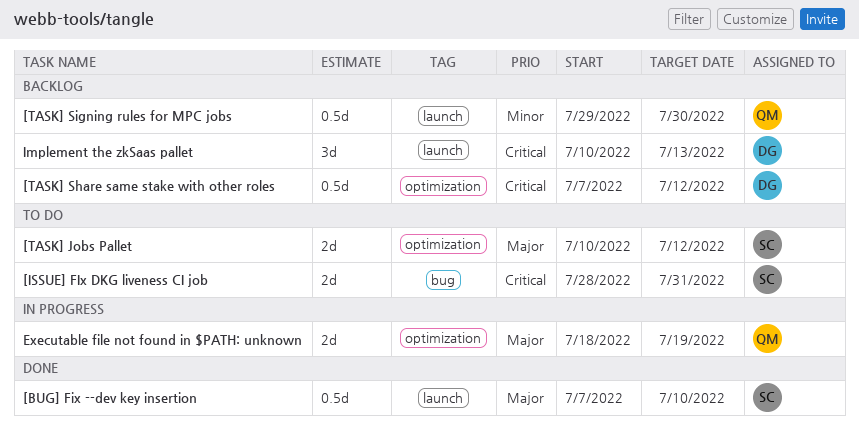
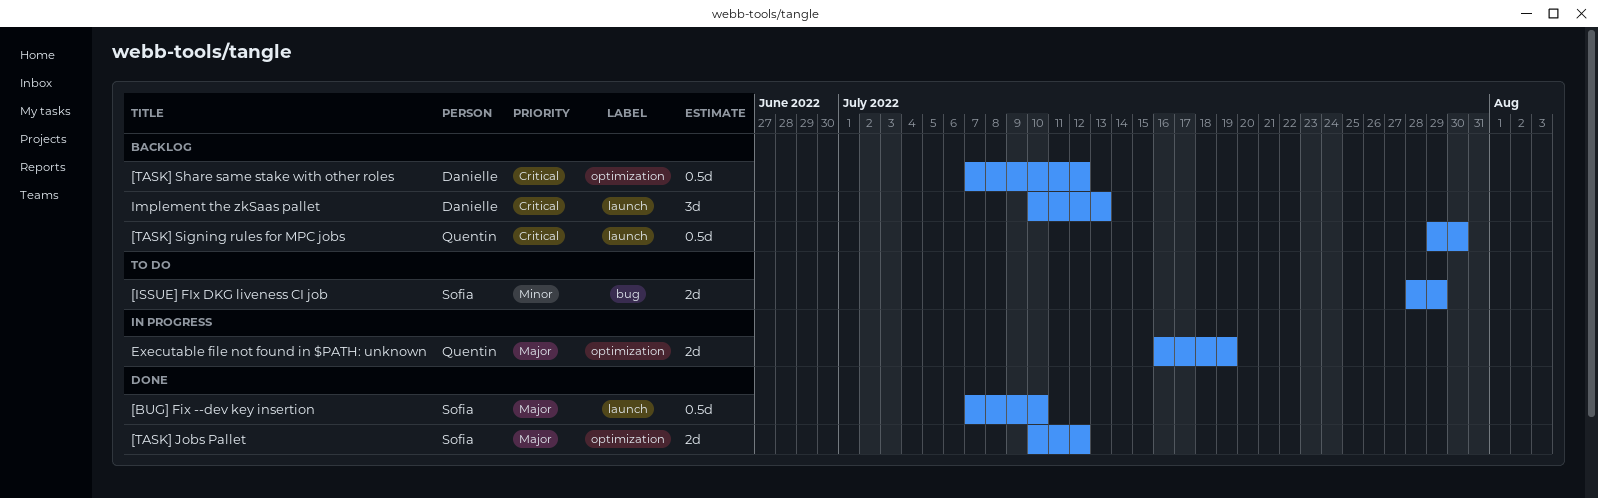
[ISSUE] FIx DKG liveness CI job, priority: Critical -> Minor
[ISSUE] FIx DKG liveness CI job, due: Jul 31 -> Jul 29
[TASK] Jobs Pallet, status: To do -> Done
[TASK] Signing rules for MPC jobs, priority: Minor -> Critical
Executable file not found in $PATH: unknown, start: Jul 18 -> Jul 16

